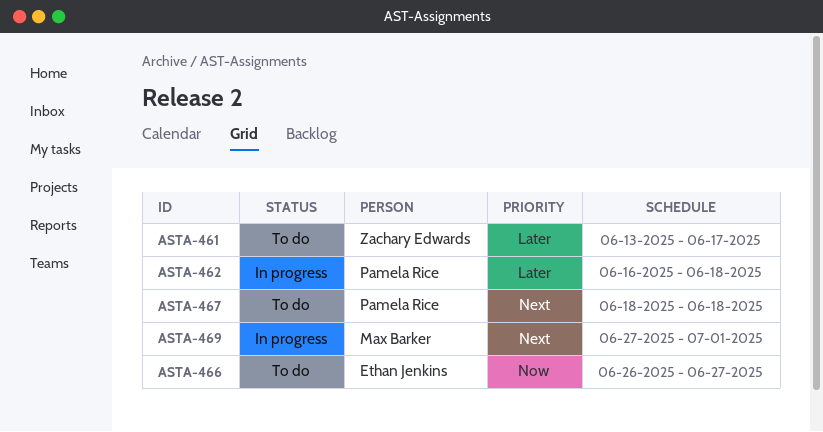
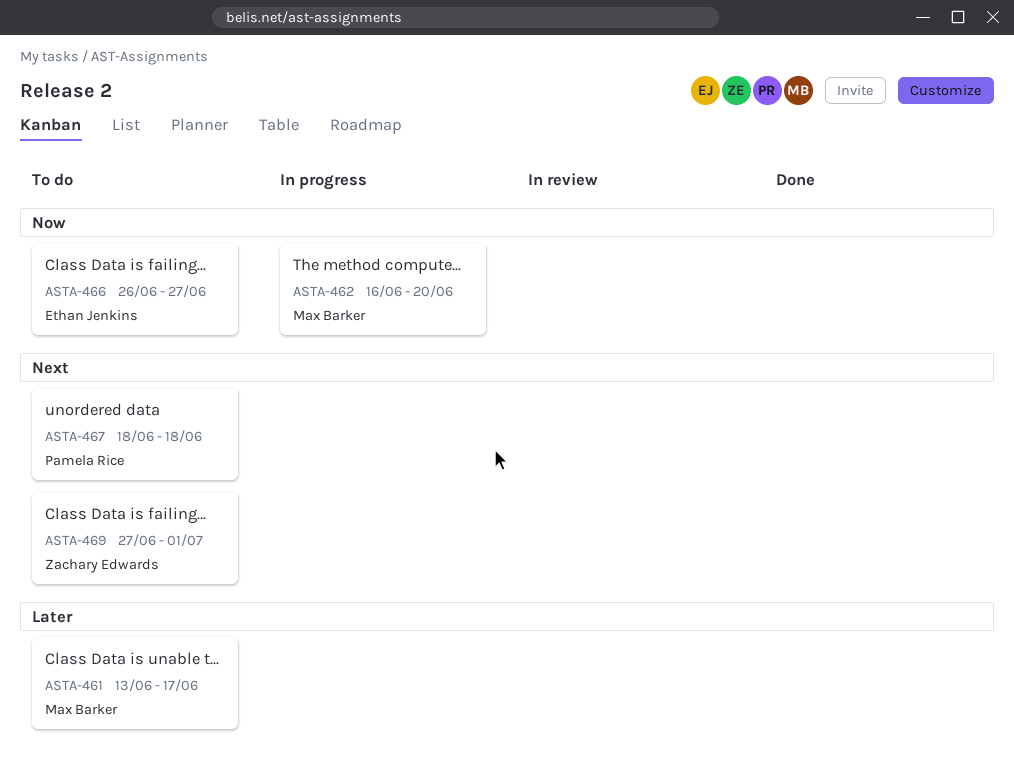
ASTA-461, owner: Zachary Edwards -> Max Barker
ASTA-462, owner: Pamela Rice -> Max Barker
ASTA-462, priority: Later -> Now
ASTA-462, due: Jun 18 -> Jun 20
ASTA-469, status: In progress -> To do
ASTA-469, owner: Max Barker -> Zachary Edwards

